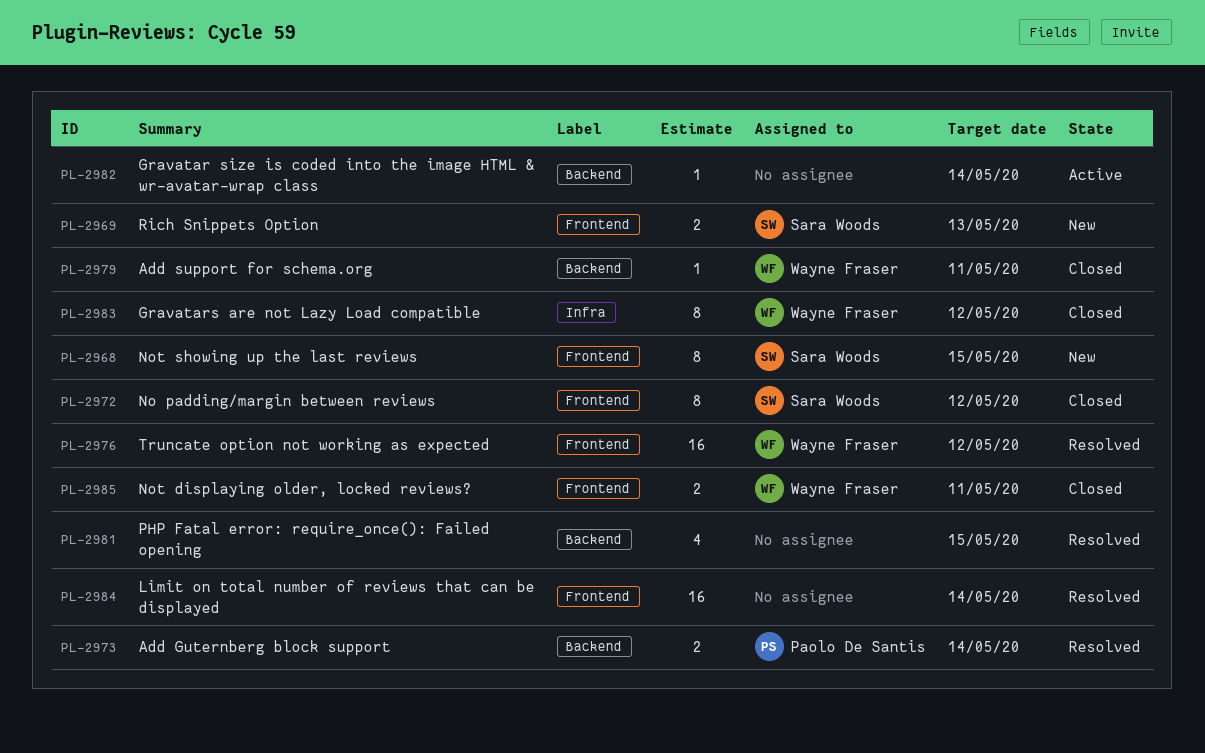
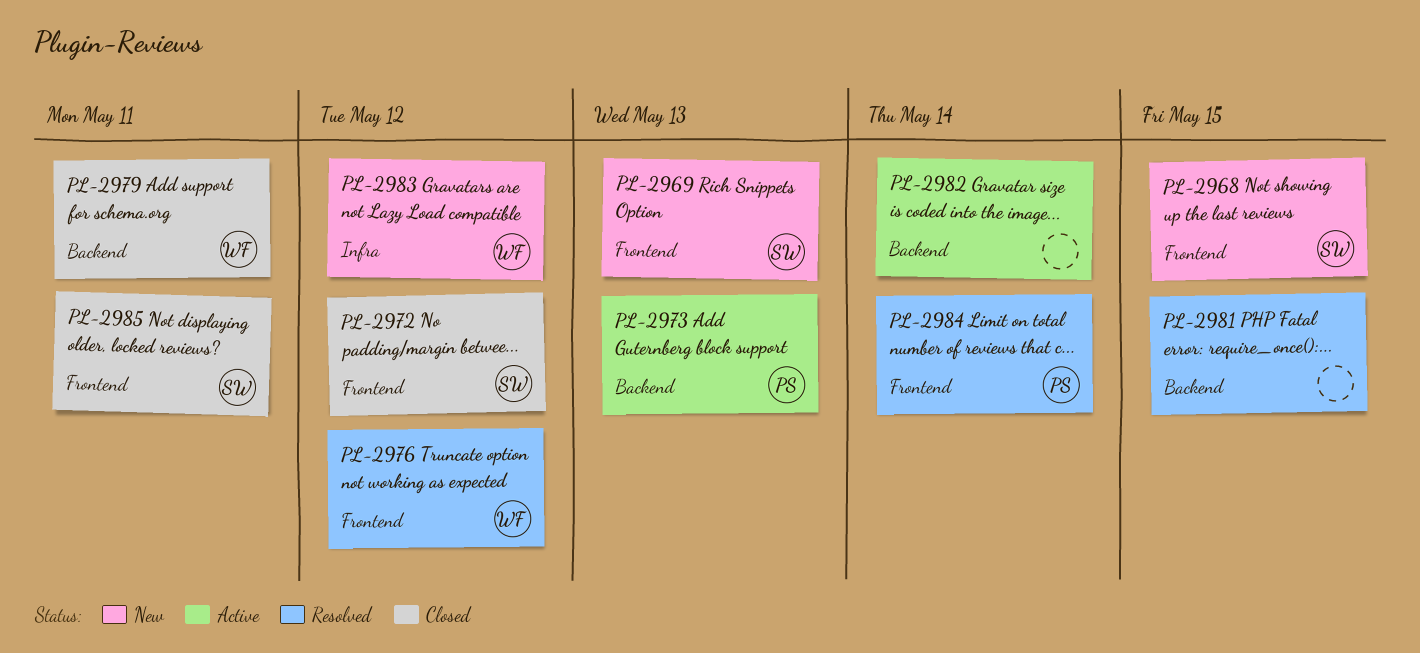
PL-2973, status: Resolved -> Active
PL-2973, due: May 14 -> May 13
PL-2983, status: Closed -> New
PL-2984, owner: none -> Paolo De Santis
PL-2985, owner: Wayne Fraser -> Sara Woods

